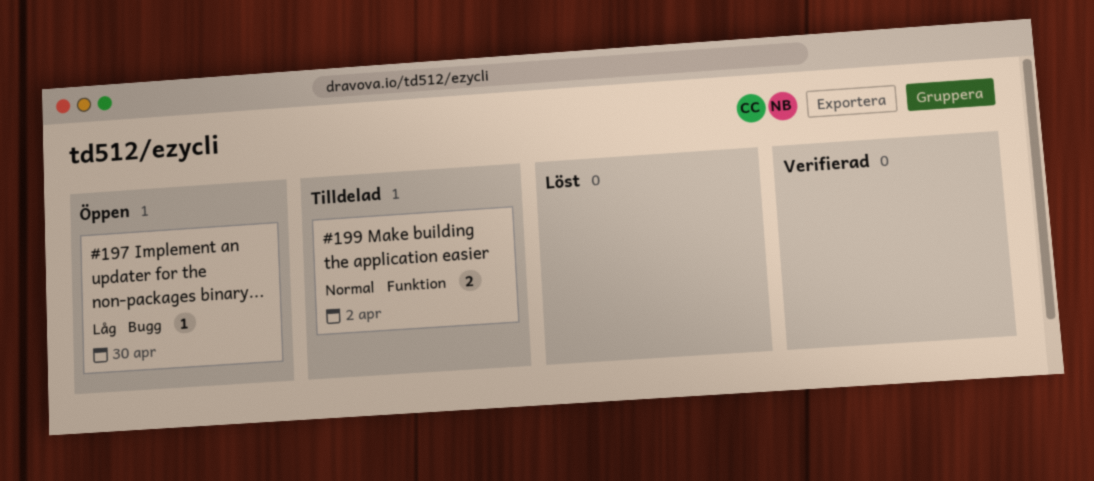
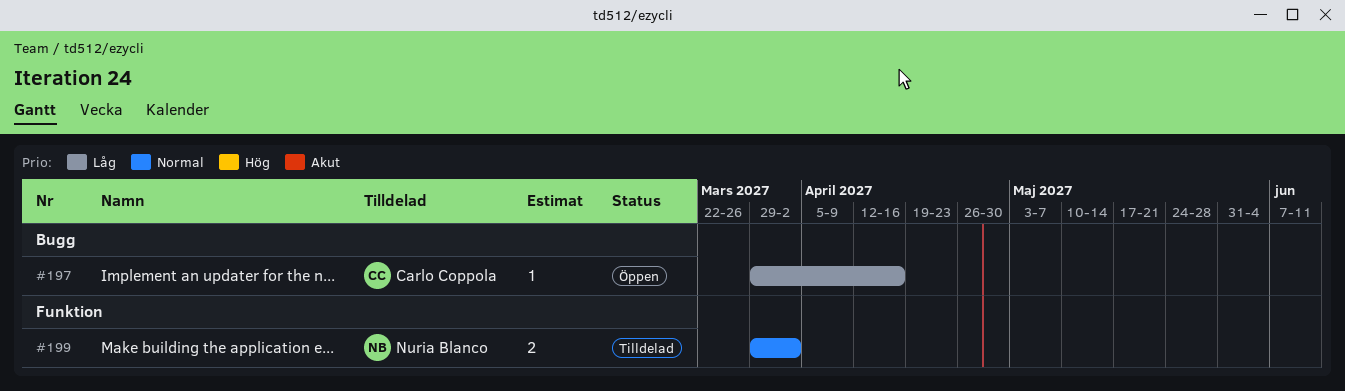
#197, due: Apr 30 -> Apr 16

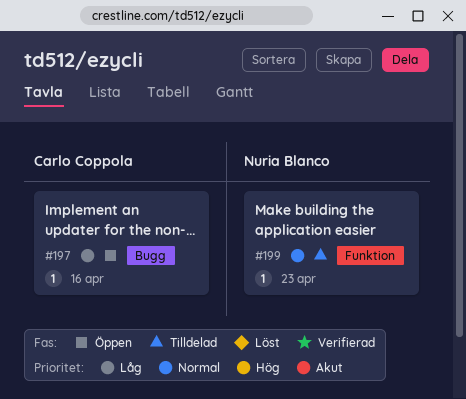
#199, estimate: 2 -> 1
#199, due: Apr 2 -> Apr 23

